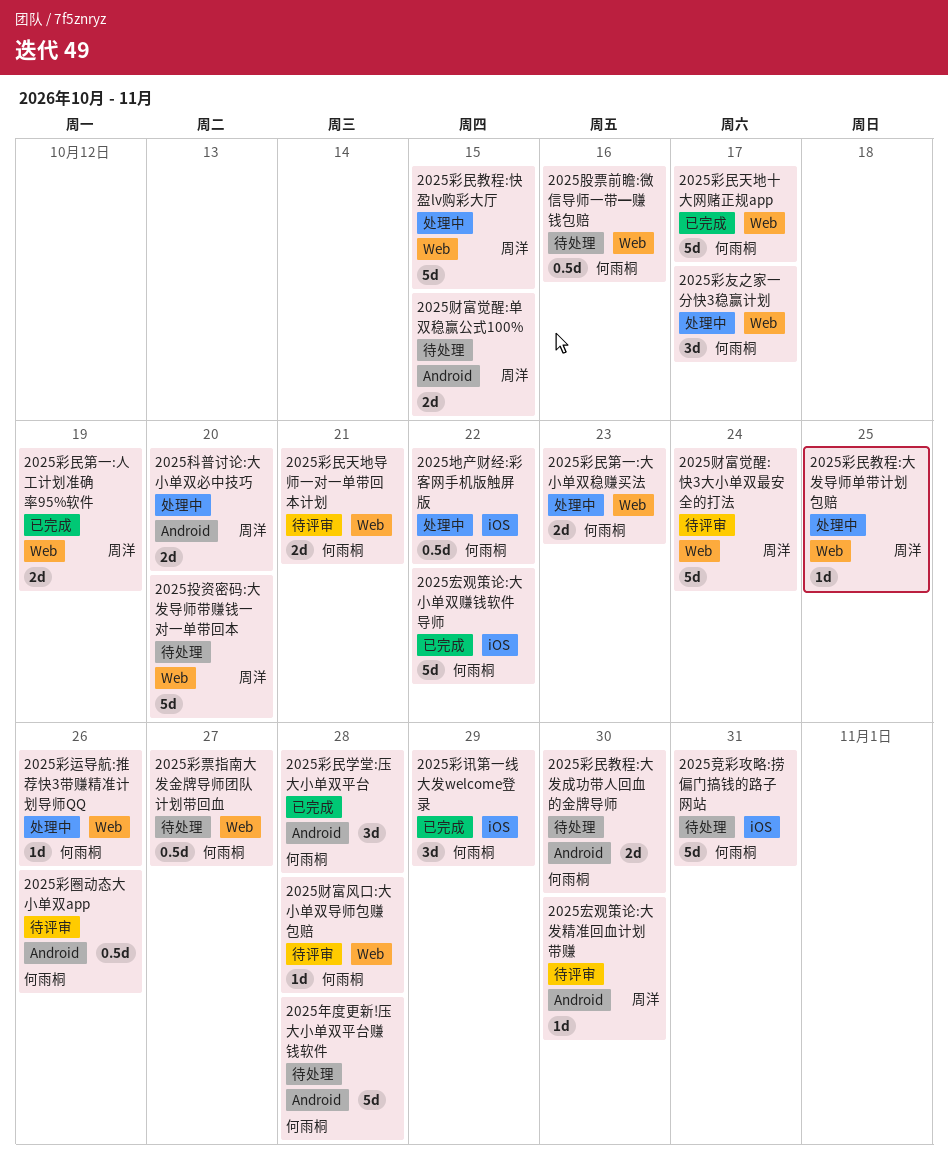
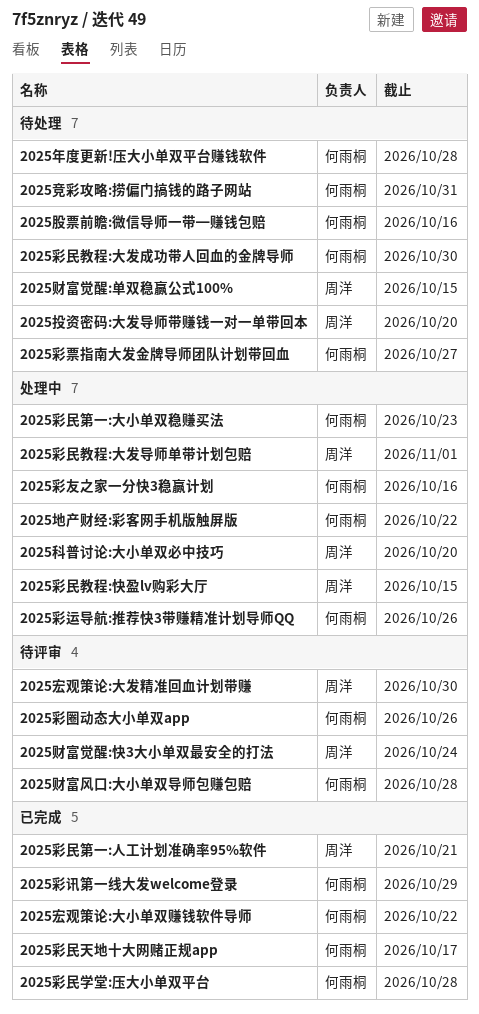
2025彩友之家一分快3稳赢计划, due: Oct 17 -> Oct 16
2025彩民天地导师一对一单带回本计划: present -> none
2025彩民教程:大发导师单带计划包赔, due: Oct 25 -> Nov 1
2025彩民第一:人工计划准确率95%软件, due: Oct 19 -> Oct 21

